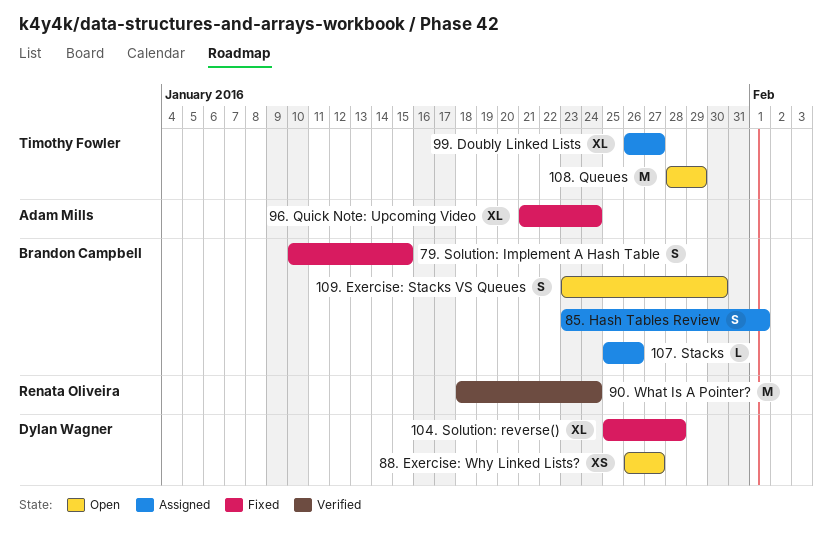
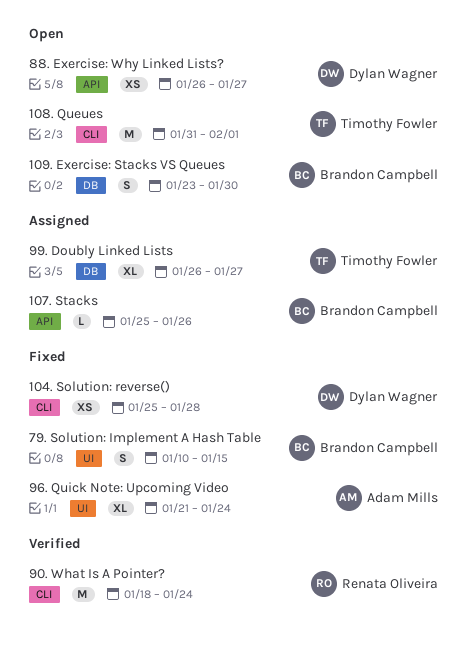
104. Solution: reverse(), estimate: XL -> XS
108. Queues, start: Jan 28 -> Jan 31
108. Queues, due: Jan 29 -> Feb 1
85. Hash Tables Review: present -> none

